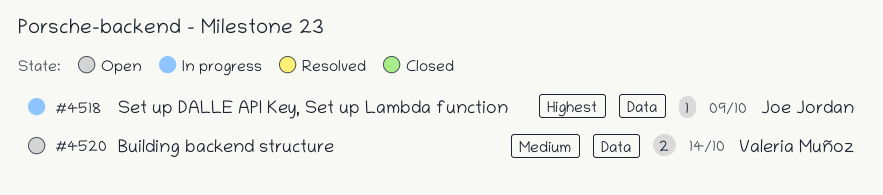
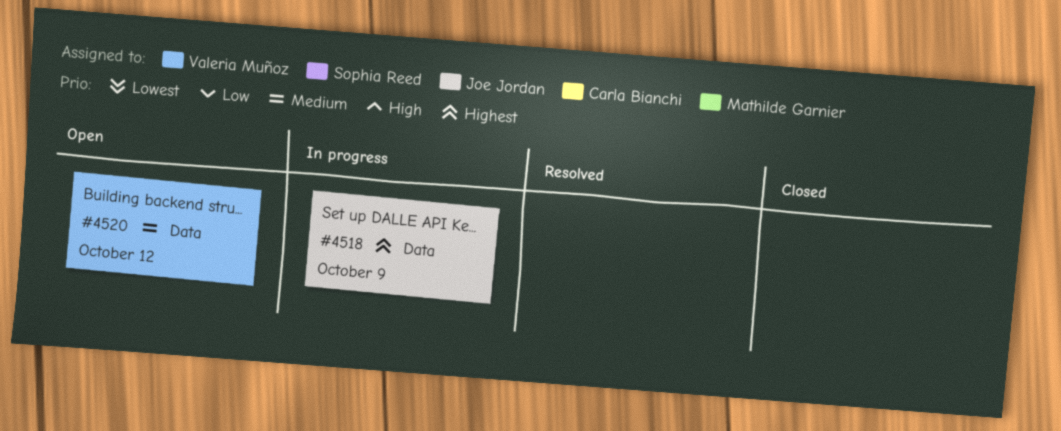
#4520, due: Oct 14 -> Oct 12

